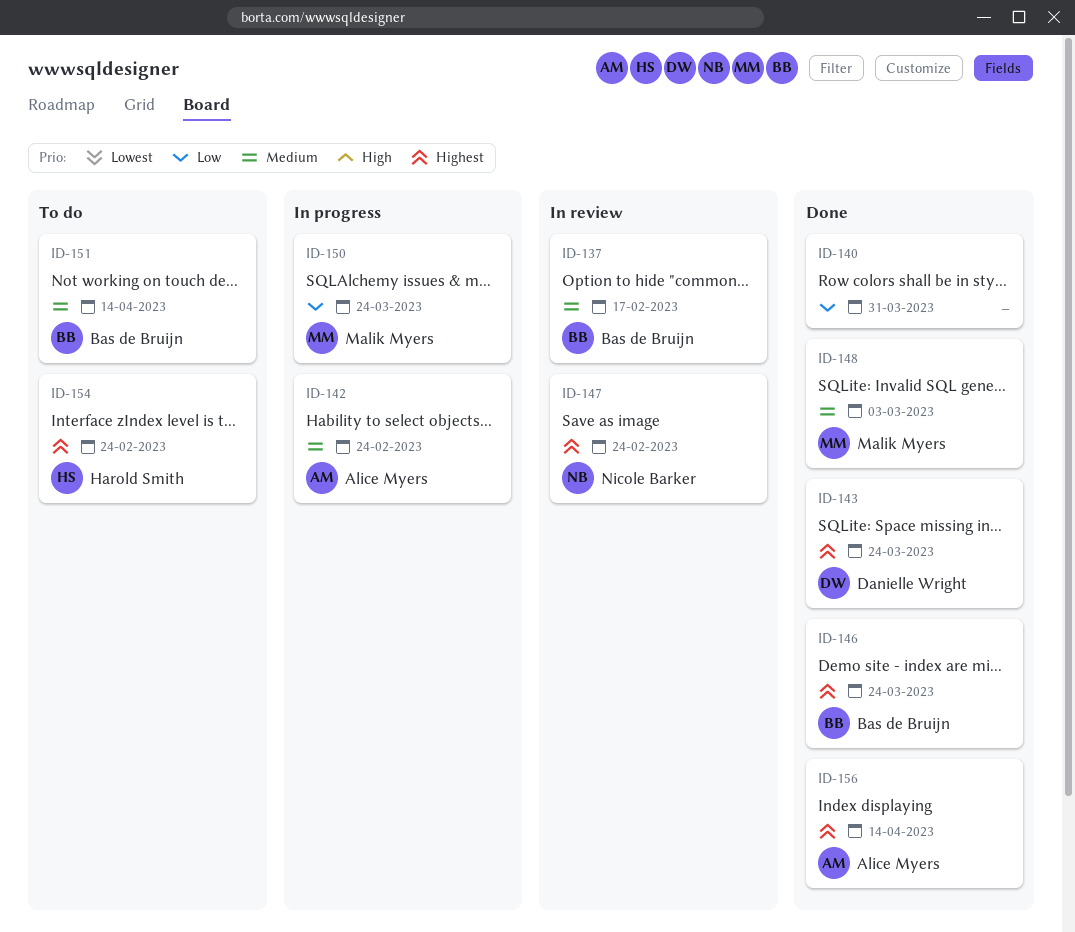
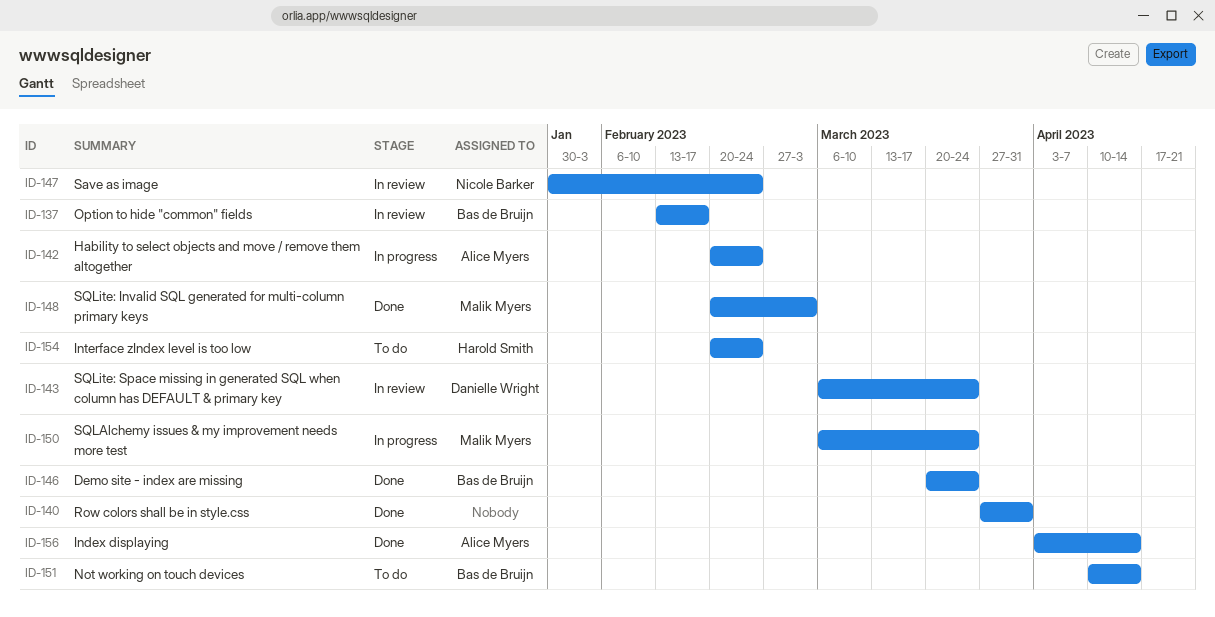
ID-143, status: Done -> In review

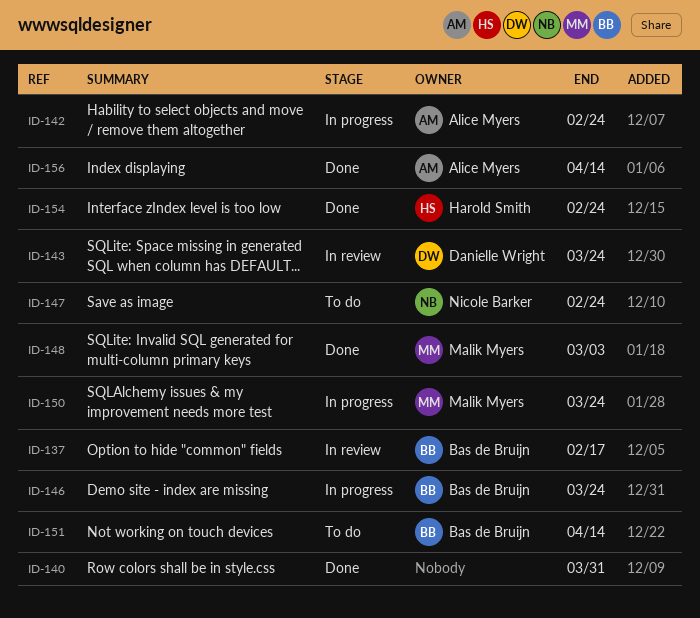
ID-146, status: Done -> In progress
ID-147, status: In review -> To do
ID-154, status: To do -> Done

